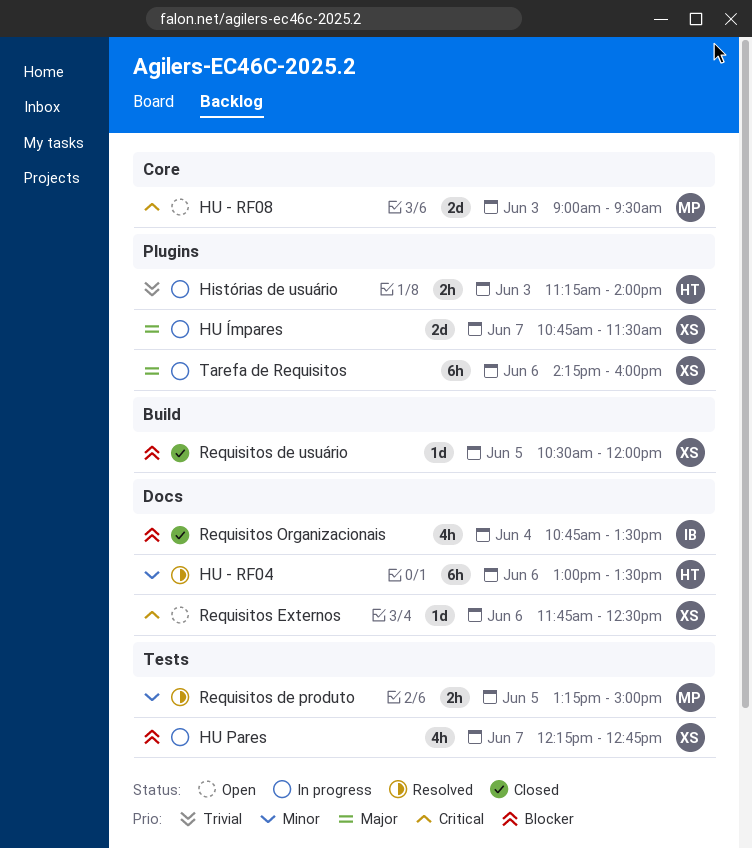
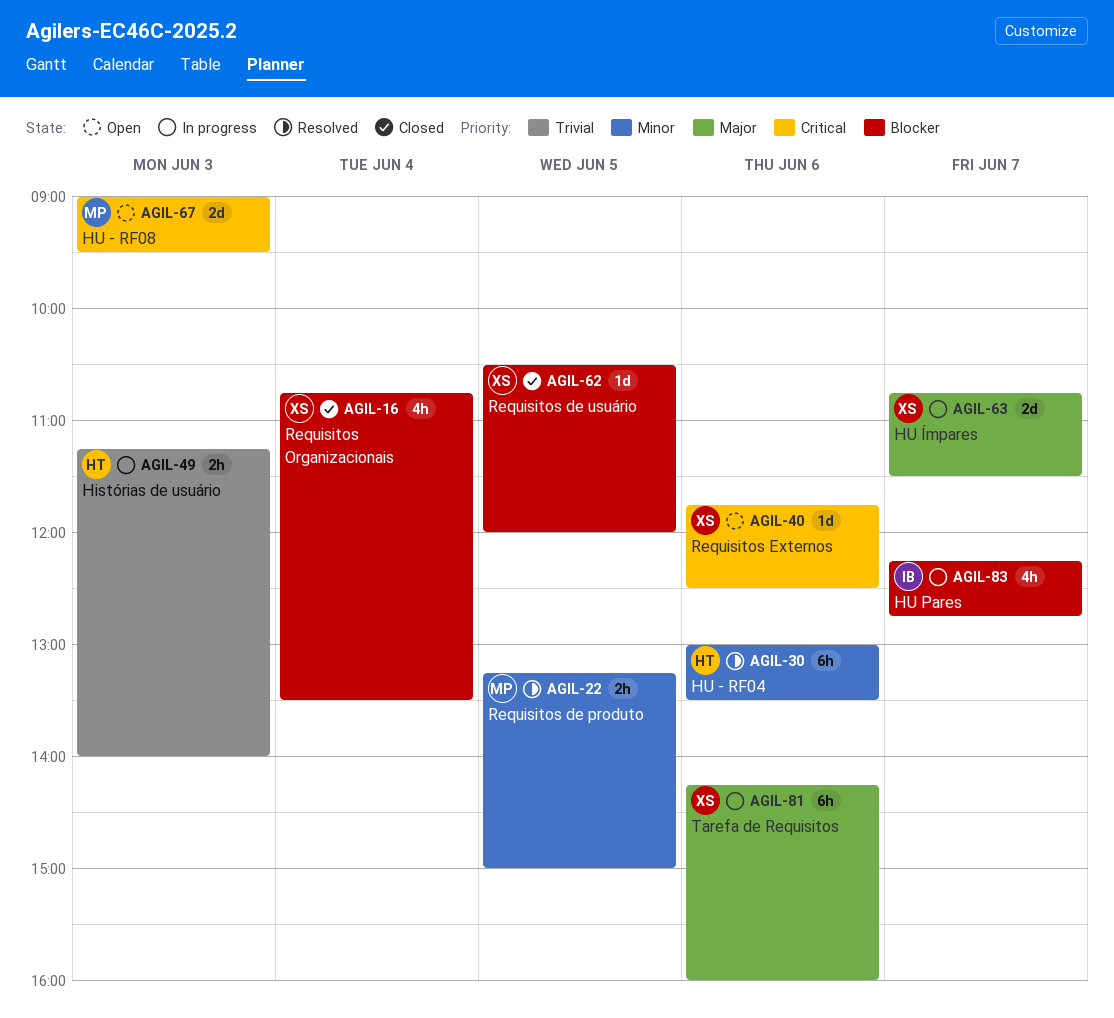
HU Pares, owner: XS -> IB
Requisitos Organizacionais, owner: IB -> XS

